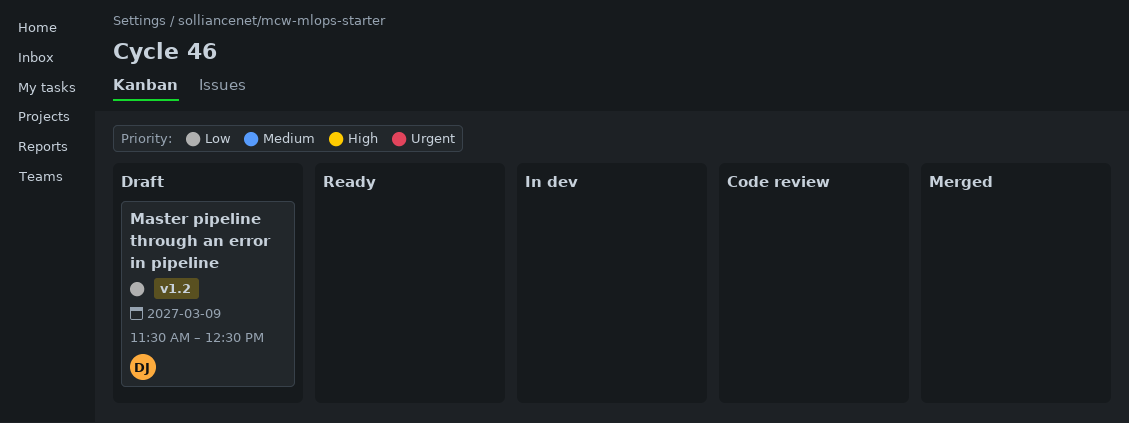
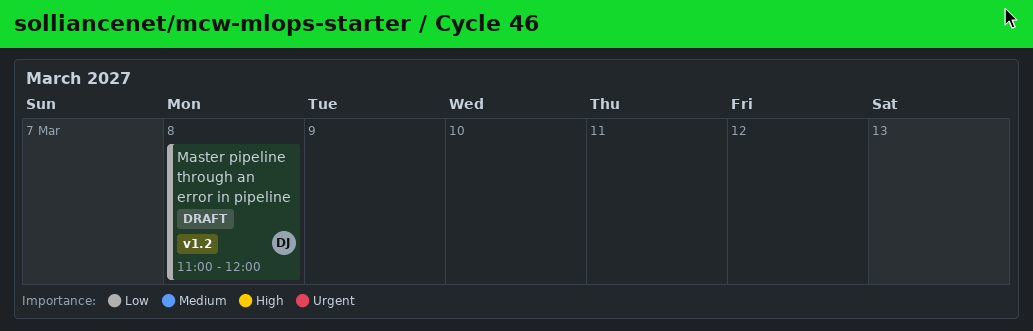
Master pipeline through an error in pipeline, day: Mar 9 -> Mar 8
Master pipeline through an error in pipeline, begins: 11:30 -> 11:00
Master pipeline through an error in pipeline, ends: 12:30 -> 12:00

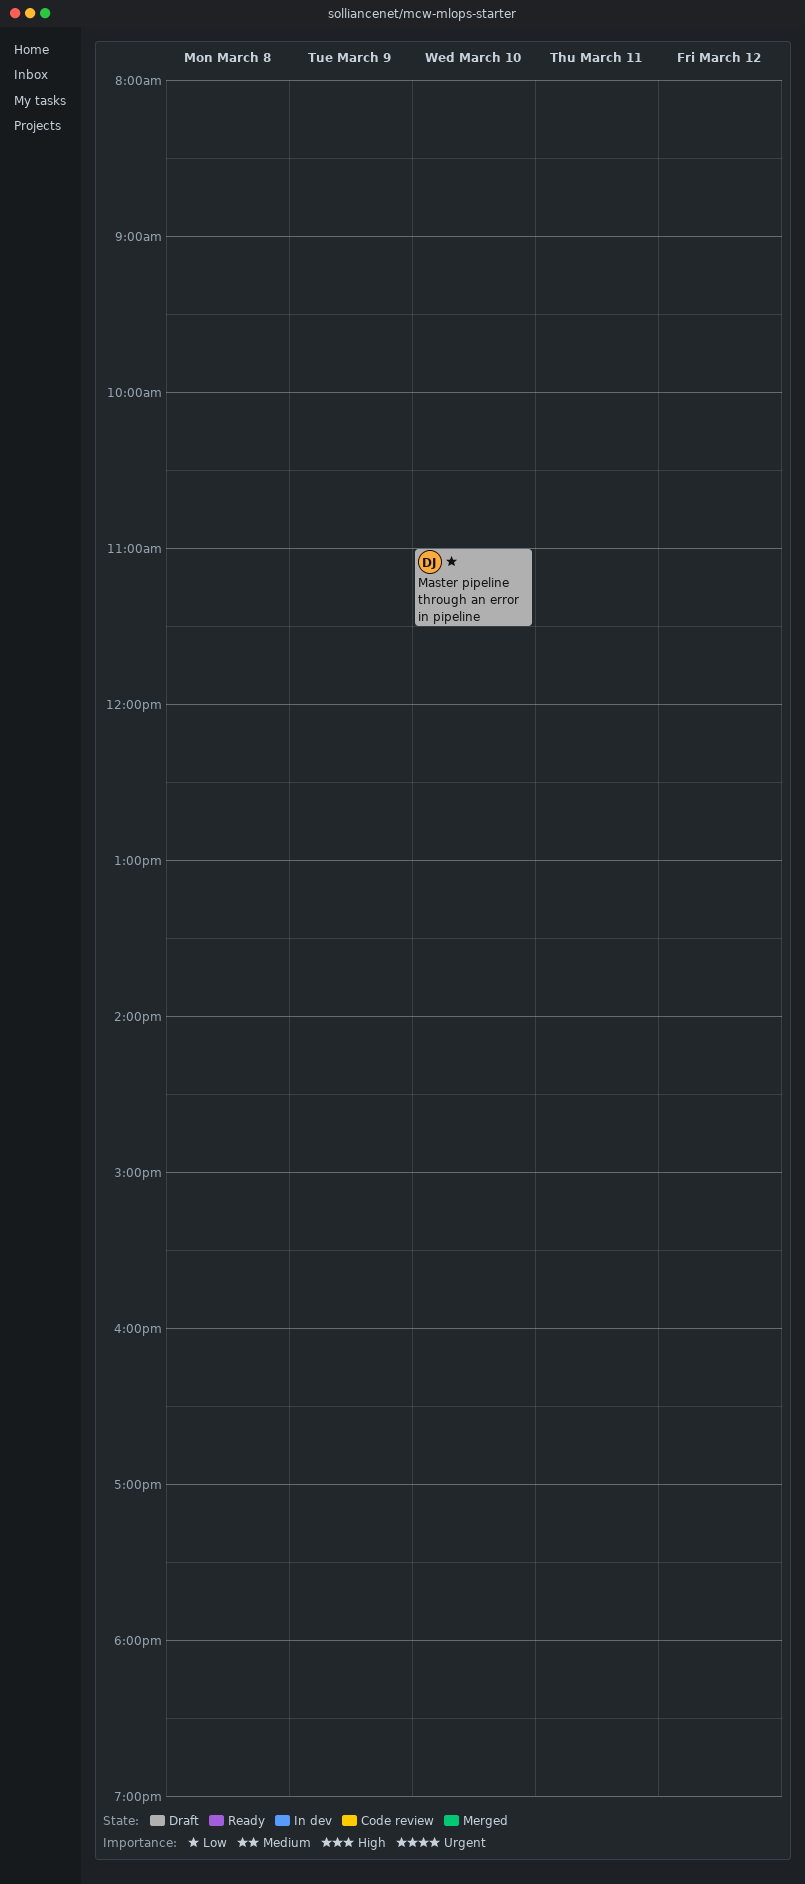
Master pipeline through an error in pipeline, day: Mar 8 -> Mar 10
Master pipeline through an error in pipeline, ends: 12:00 -> 11:30

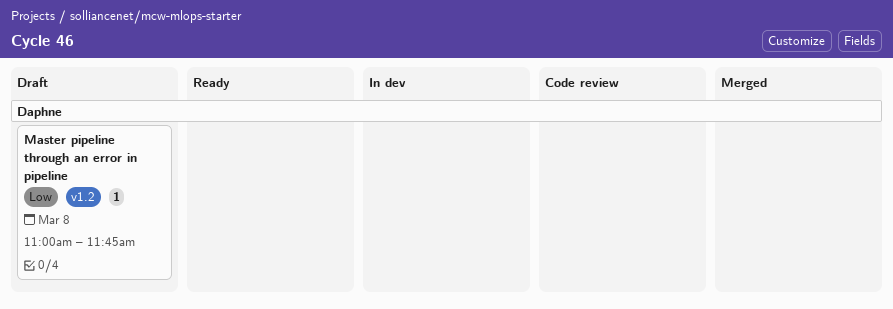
Master pipeline through an error in pipeline, day: Mar 10 -> Mar 8
Master pipeline through an error in pipeline, ends: 11:30 -> 11:45

